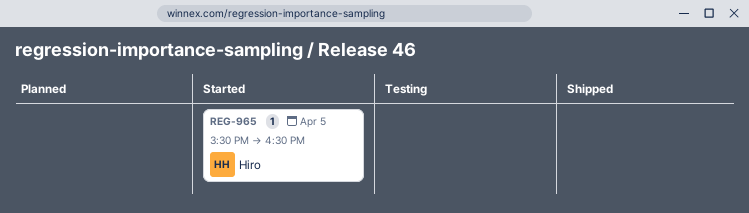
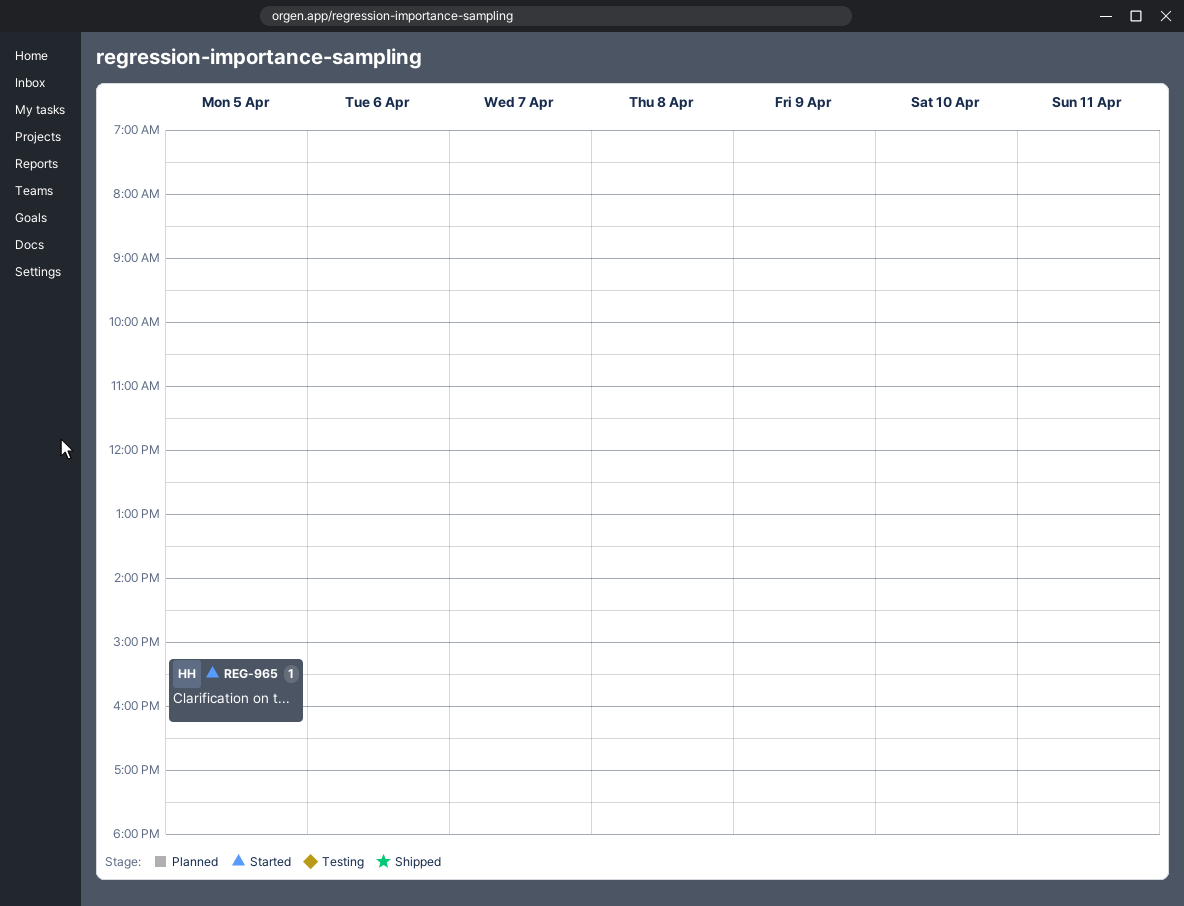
REG-965, begins: 15:30 -> 15:15
REG-965, ends: 16:30 -> 16:15

